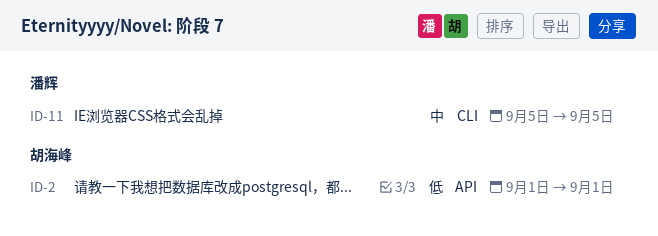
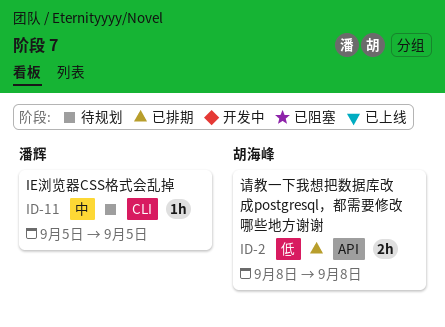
ID-2, start: Sep 1 -> Sep 8
ID-2, due: Sep 1 -> Sep 8

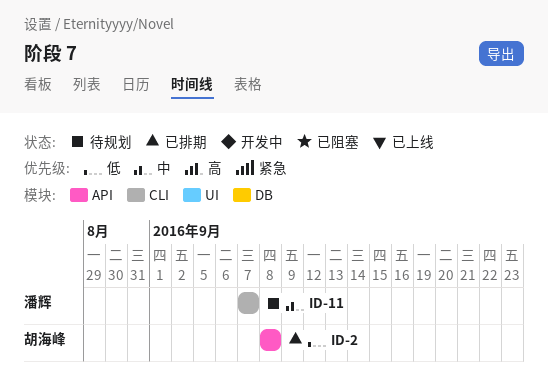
ID-11, start: Sep 5 -> Sep 7
ID-11, due: Sep 5 -> Sep 7

